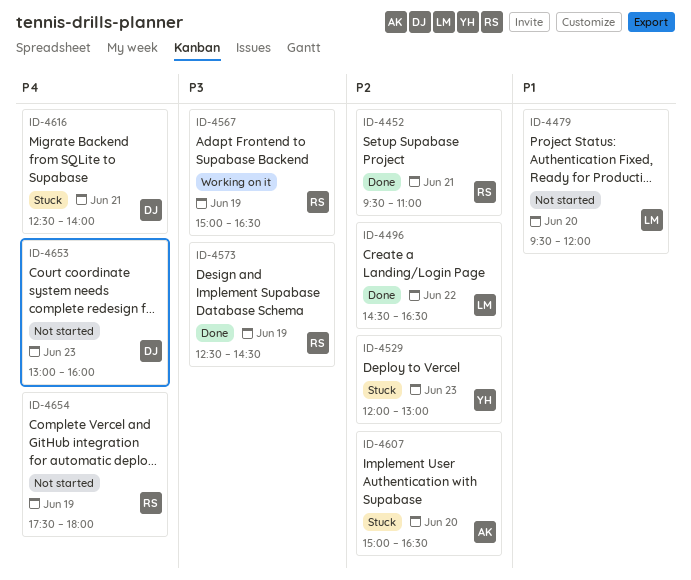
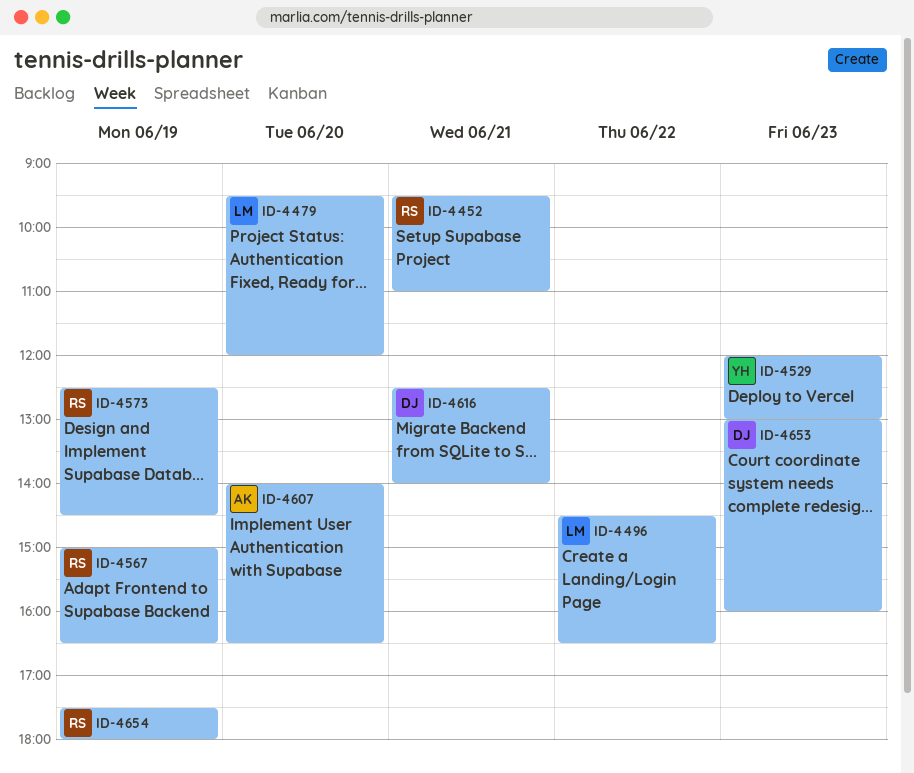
ID-4607, begins: 15:00 -> 14:00

